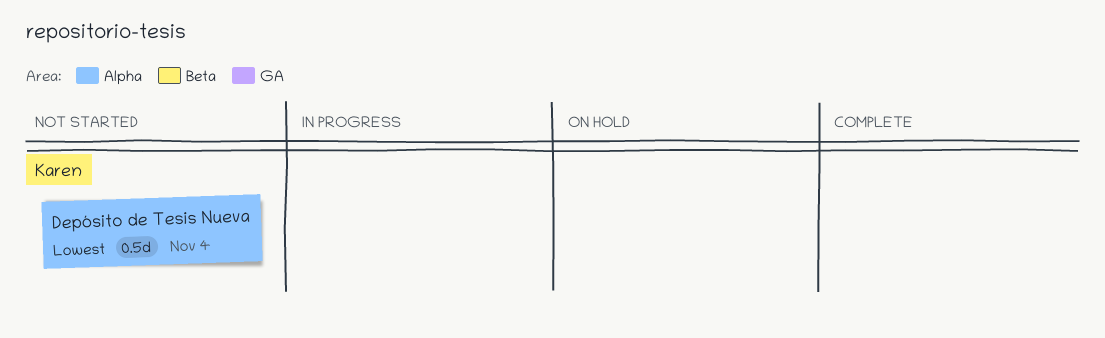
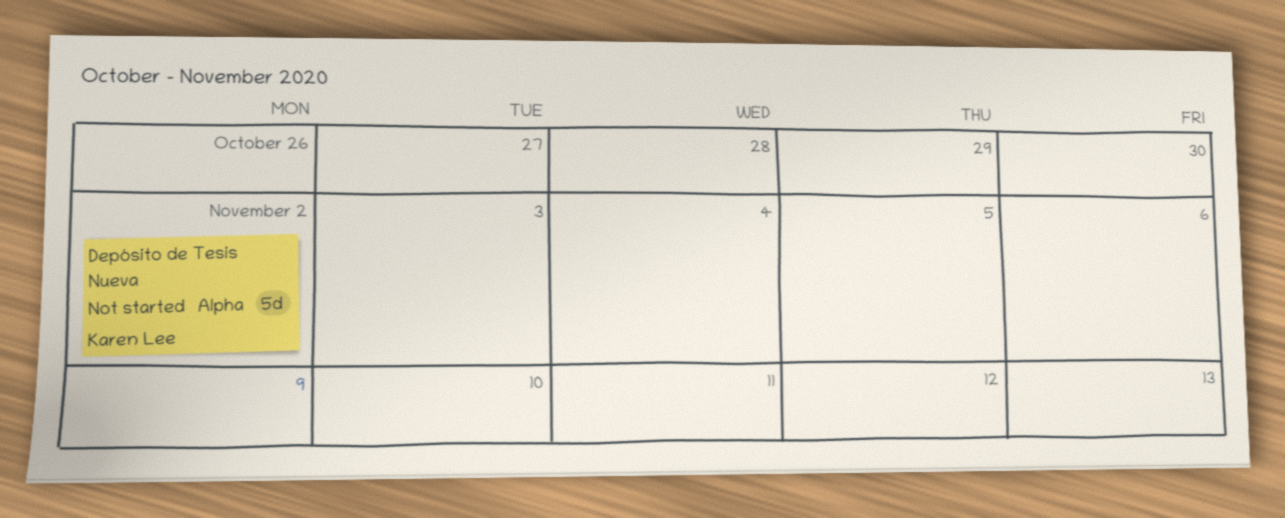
Depósito de Tesis Nueva, estimate: 0.5d -> 5d
Depósito de Tesis Nueva, due: Nov 4 -> Nov 2

